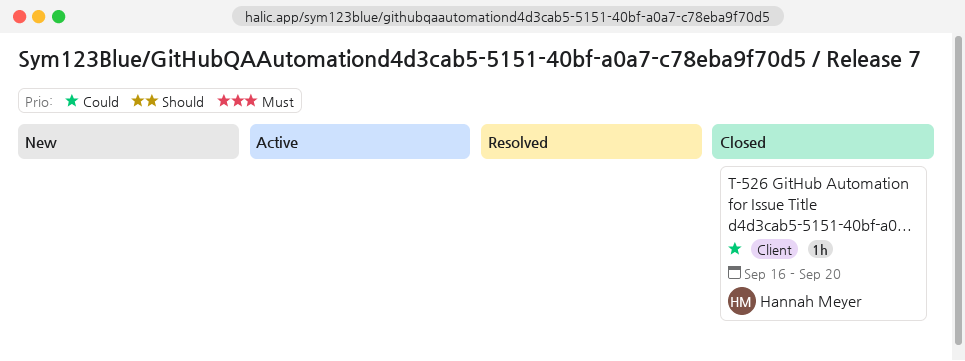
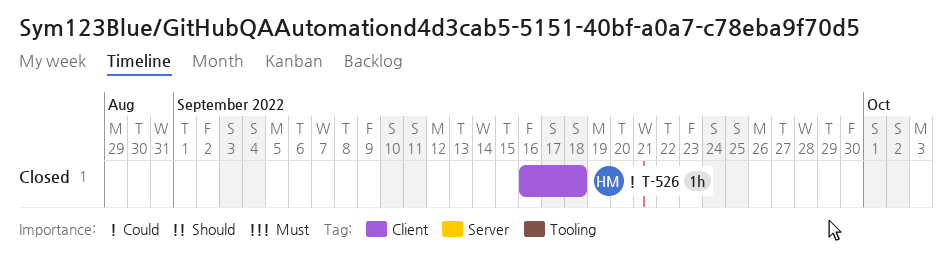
T-526, due: Sep 20 -> Sep 18

